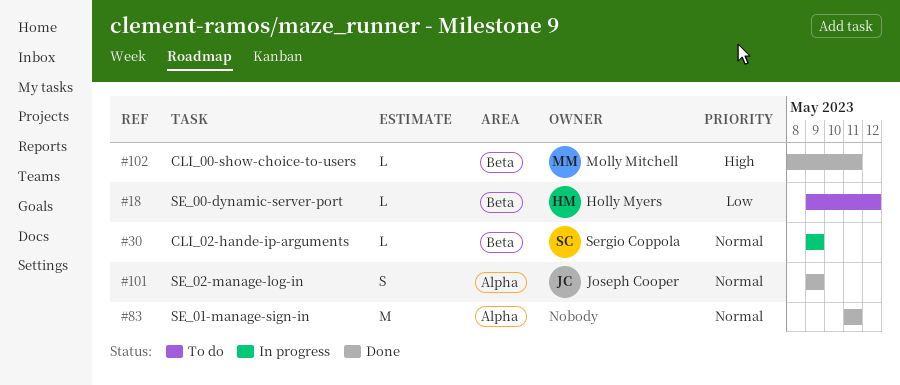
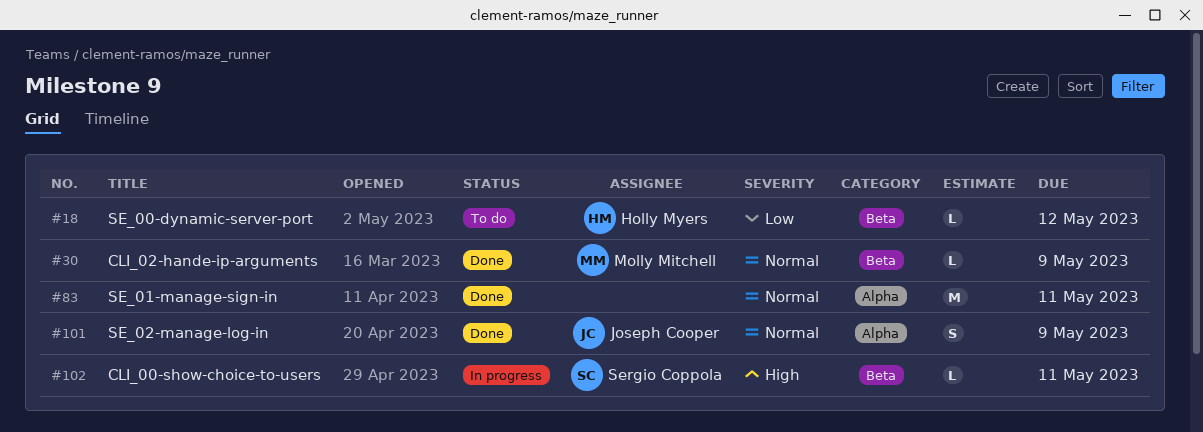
#30, status: In progress -> Done
#30, owner: Sergio Coppola -> Molly Mitchell
#102, status: Done -> In progress
#102, owner: Molly Mitchell -> Sergio Coppola

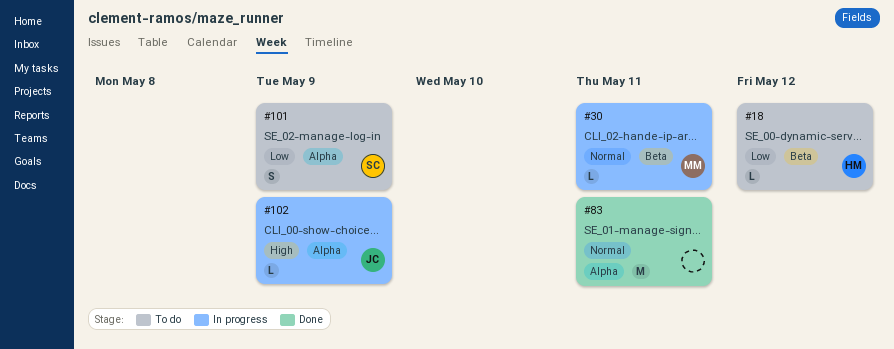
#30, status: Done -> In progress
#30, due: May 9 -> May 11
#101, status: Done -> To do
#101, owner: Joseph Cooper -> Sergio Coppola
#101, priority: Normal -> Low
#102, owner: Sergio Coppola -> Joseph Cooper
#102, label: Beta -> Alpha
#102, due: May 11 -> May 9

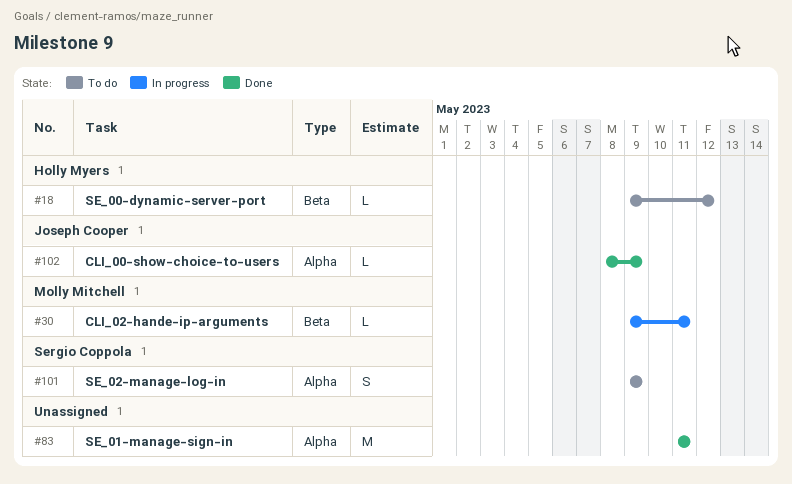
#102, status: In progress -> Done

